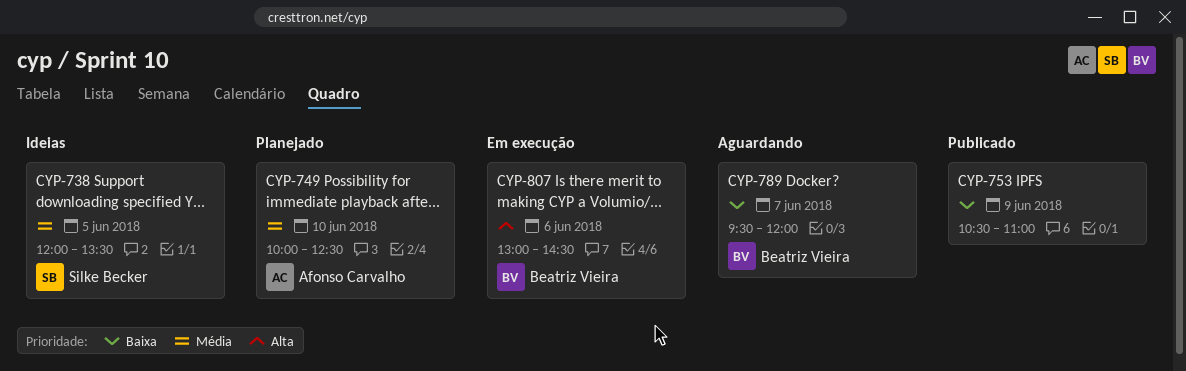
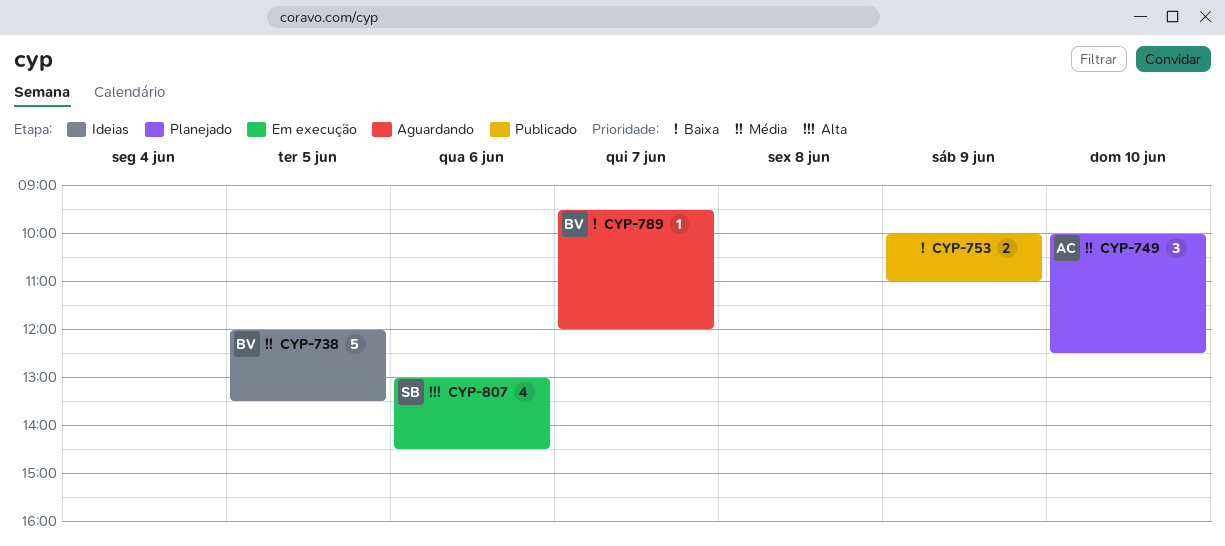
CYP-738, owner: Silke Becker -> Beatriz Vieira
CYP-753, begins: 10:30 -> 10:00
CYP-807, owner: Beatriz Vieira -> Silke Becker

